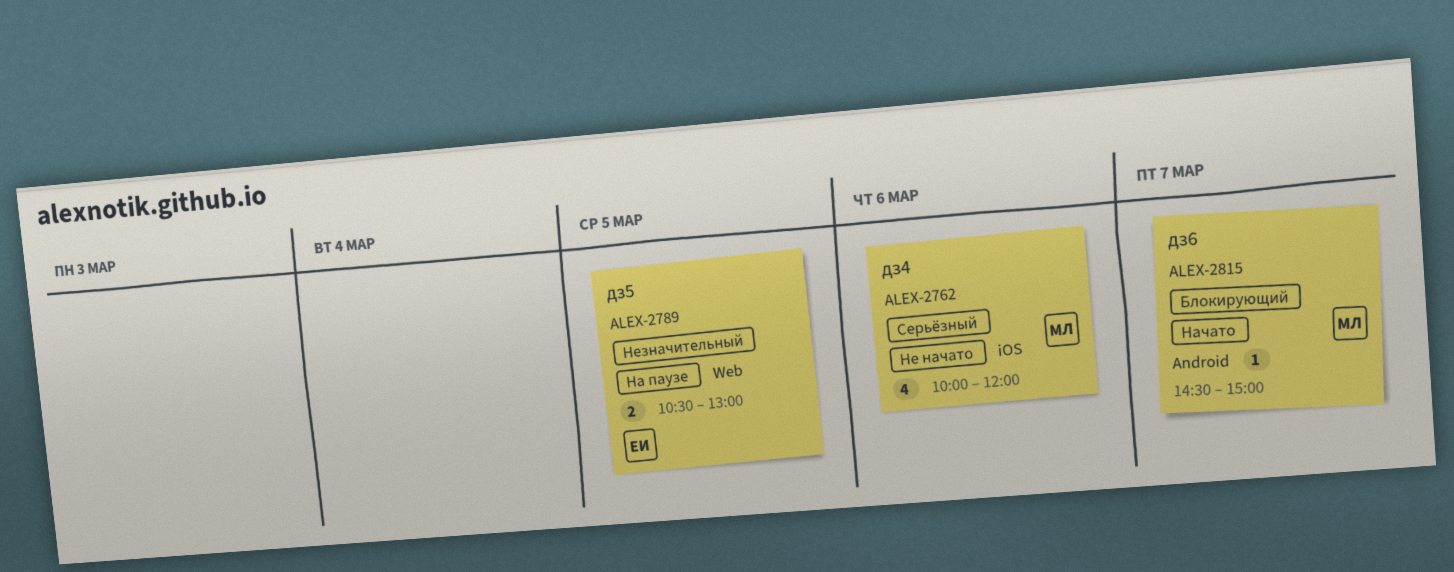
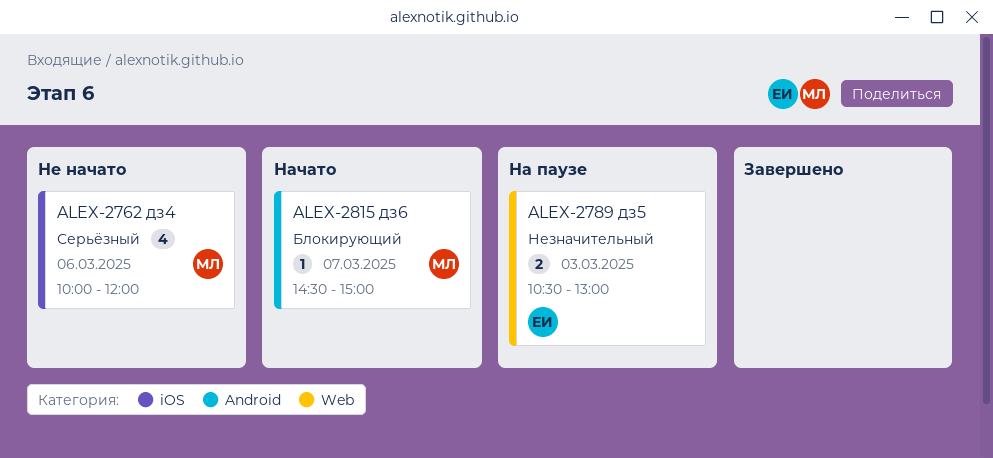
ALEX-2789, day: Mar 5 -> Mar 3

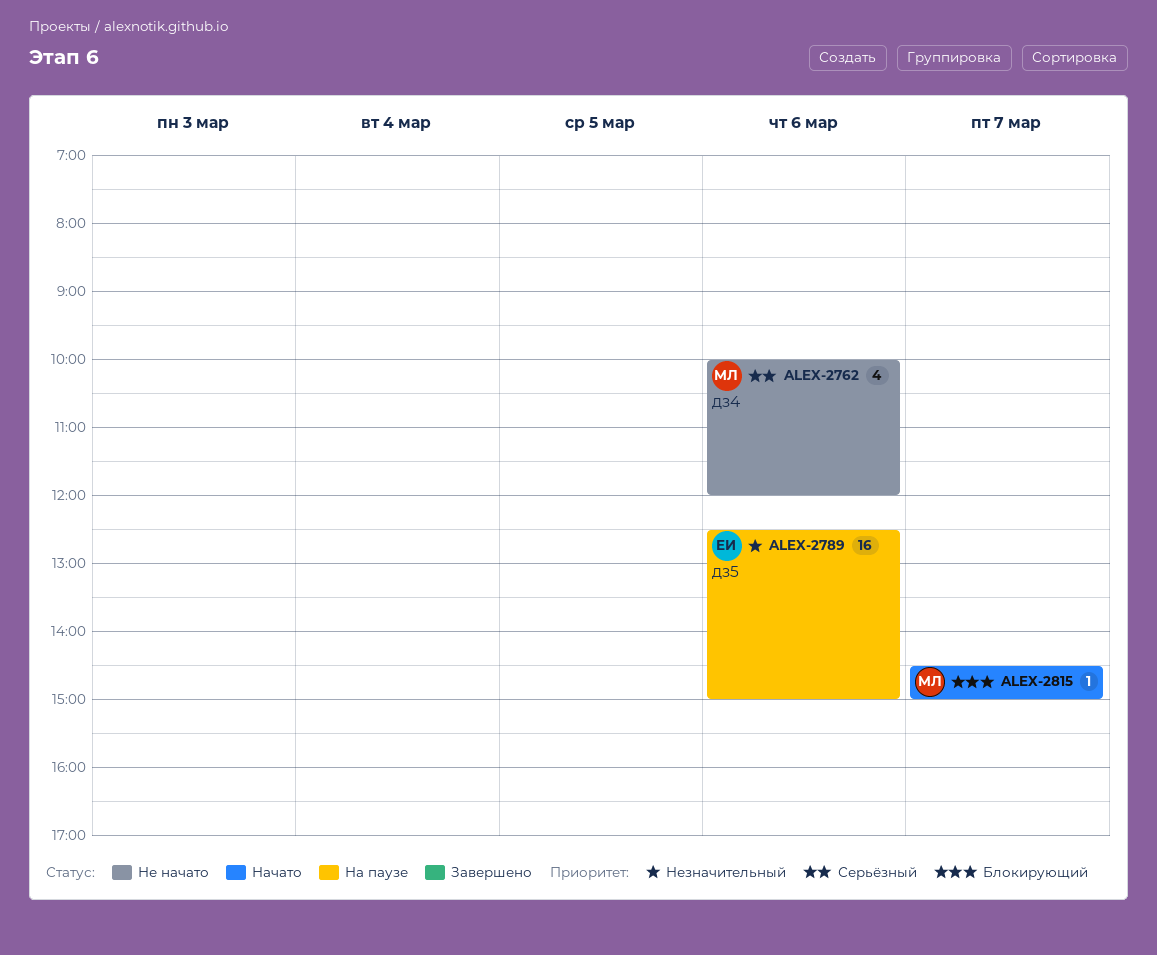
ALEX-2789, estimate: 2 -> 16
ALEX-2789, day: Mar 3 -> Mar 6
ALEX-2789, begins: 10:30 -> 12:30
ALEX-2789, ends: 13:00 -> 15:00

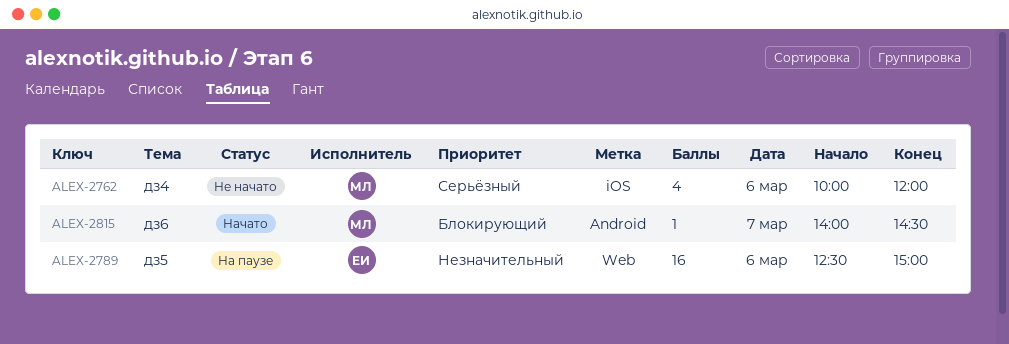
ALEX-2815, begins: 14:30 -> 14:00
ALEX-2815, ends: 15:00 -> 14:30

